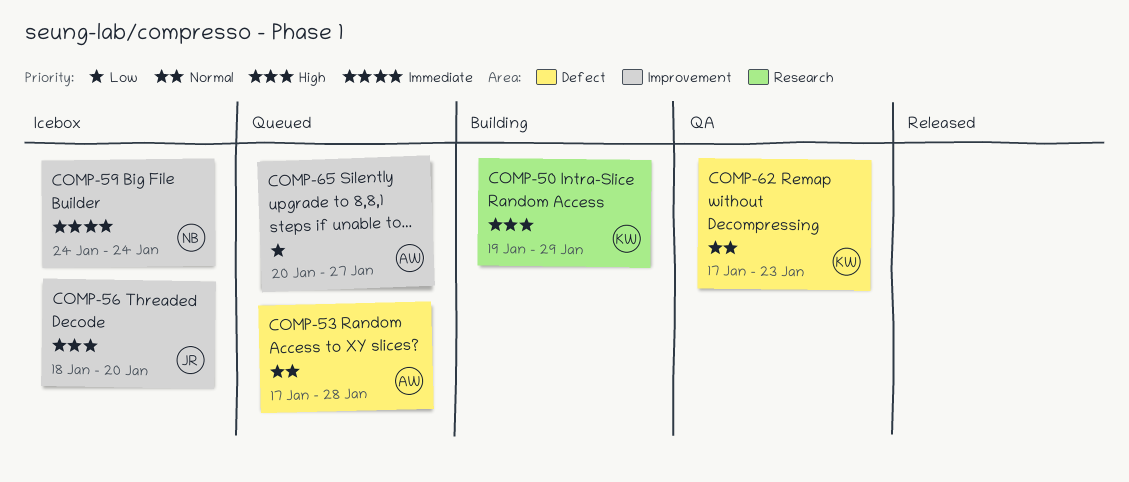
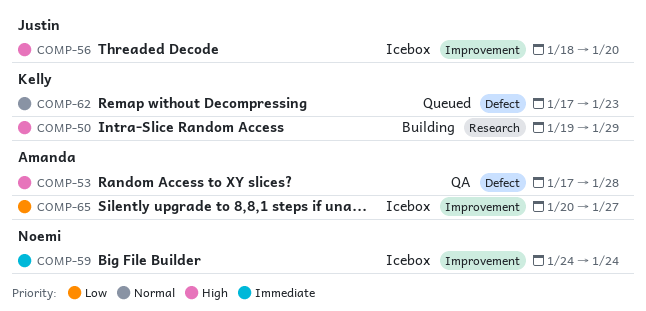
COMP-53, status: Queued -> QA
COMP-53, priority: Normal -> High
COMP-62, status: QA -> Queued
COMP-65, status: Queued -> Icebox

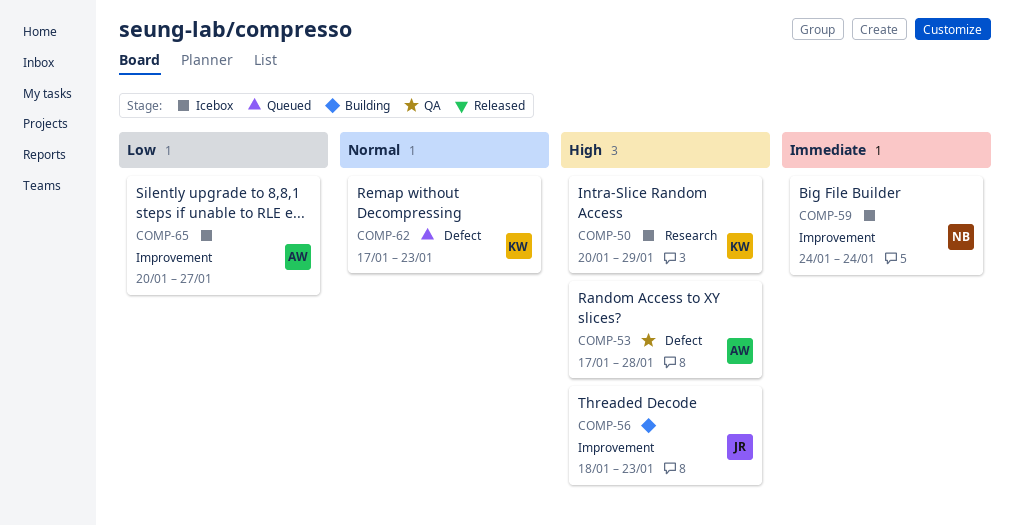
COMP-50, status: Building -> Icebox
COMP-50, start: Jan 19 -> Jan 20
COMP-56, status: Icebox -> Building
COMP-56, due: Jan 20 -> Jan 23

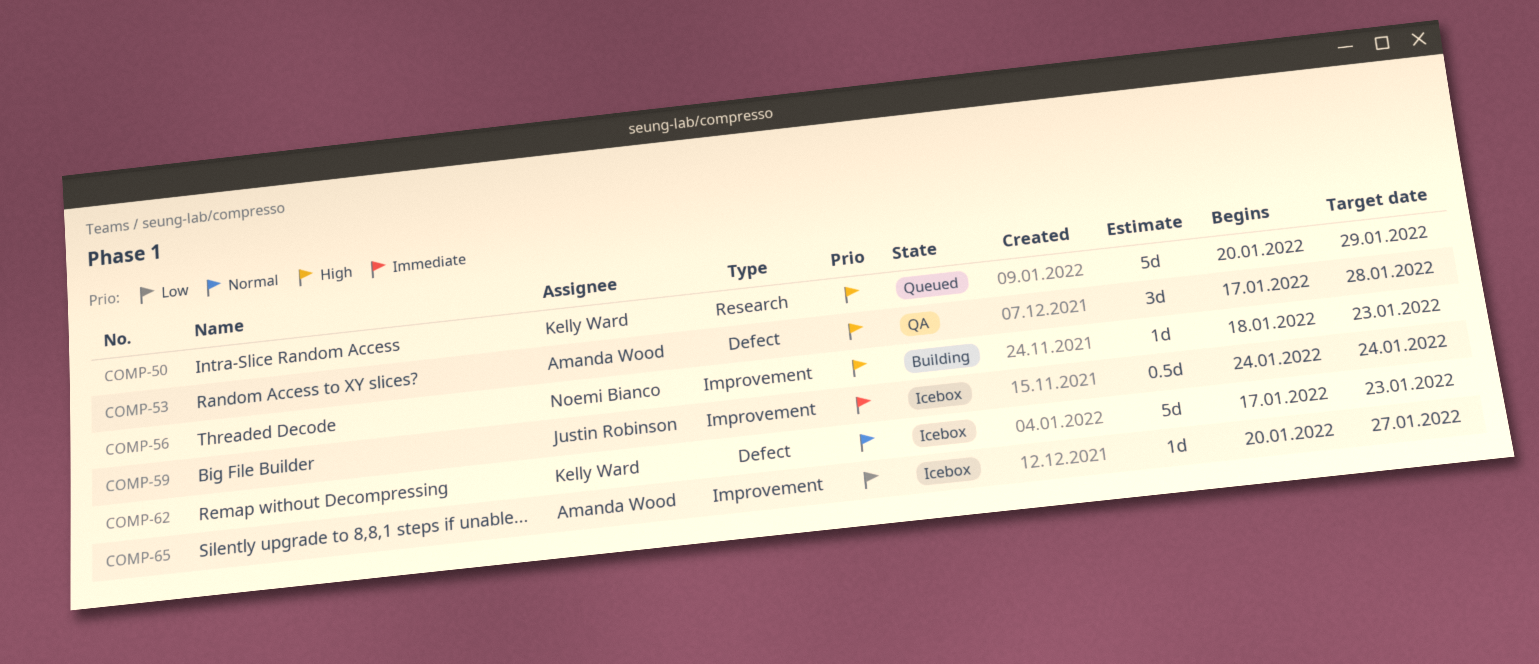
COMP-50, status: Icebox -> Queued
COMP-56, owner: Justin Robinson -> Noemi Bianco
COMP-59, owner: Noemi Bianco -> Justin Robinson
COMP-62, status: Queued -> Icebox

